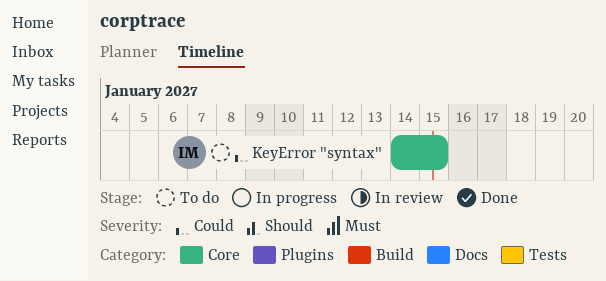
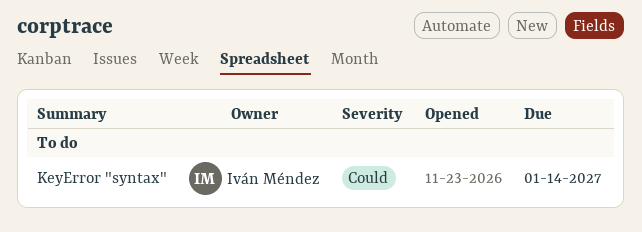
KeyError "syntax", due: Jan 15 -> Jan 14

